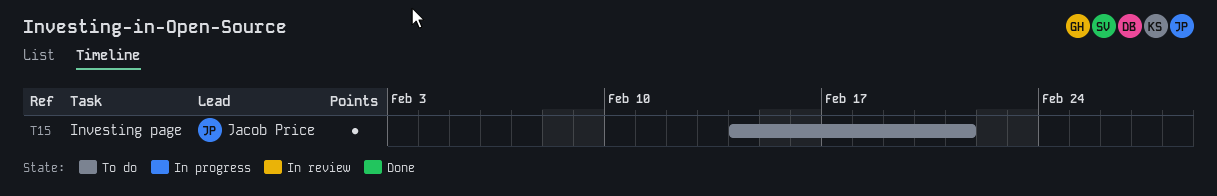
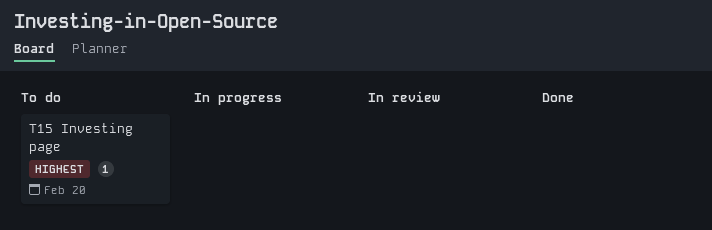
T15, due: Feb 21 -> Feb 20

